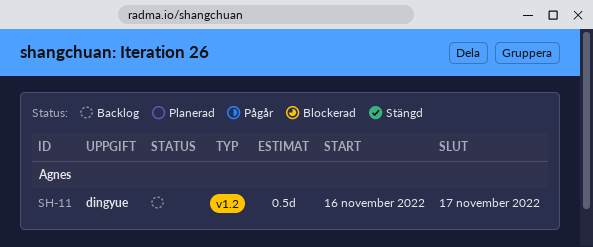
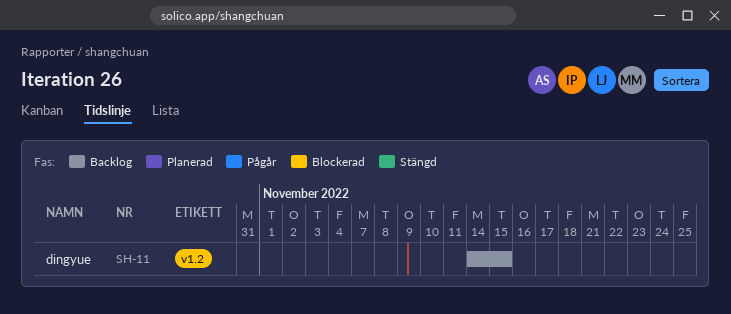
SH-11, start: Nov 16 -> Nov 14
SH-11, due: Nov 17 -> Nov 15

